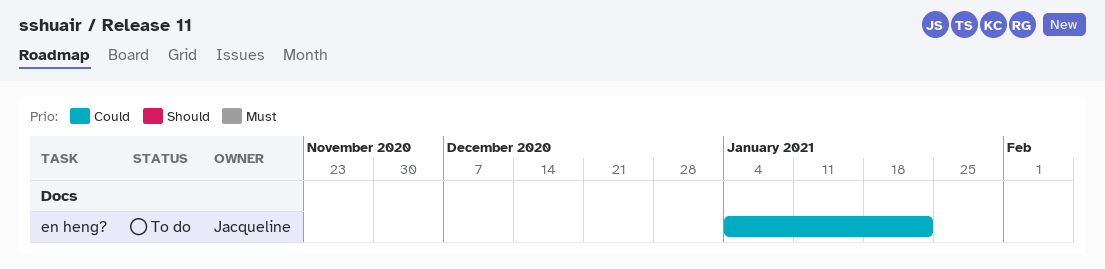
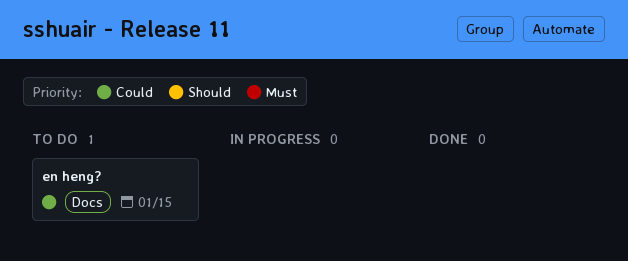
en heng?, due: Jan 22 -> Jan 15

